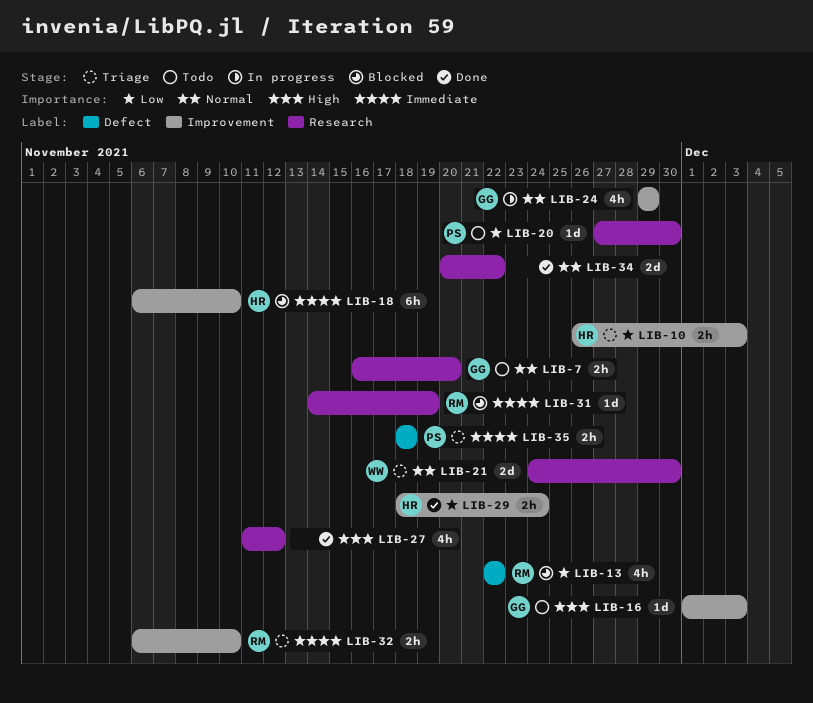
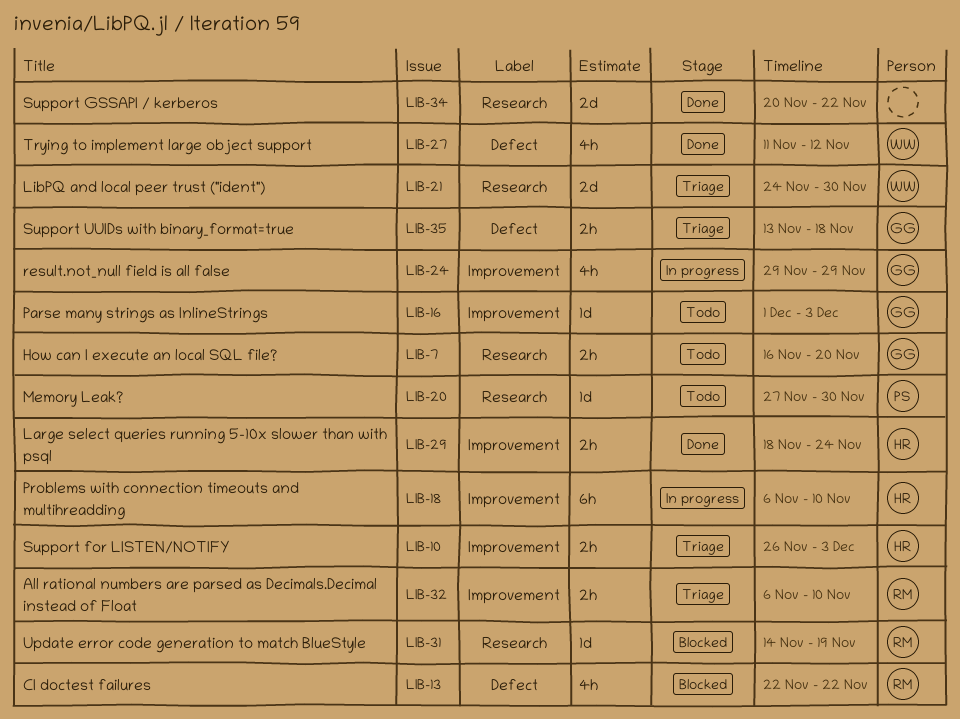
LIB-18, status: Blocked -> In progress
LIB-27, owner: none -> WW
LIB-27, label: Research -> Defect
LIB-35, owner: PS -> GG
LIB-35, start: Nov 18 -> Nov 13

